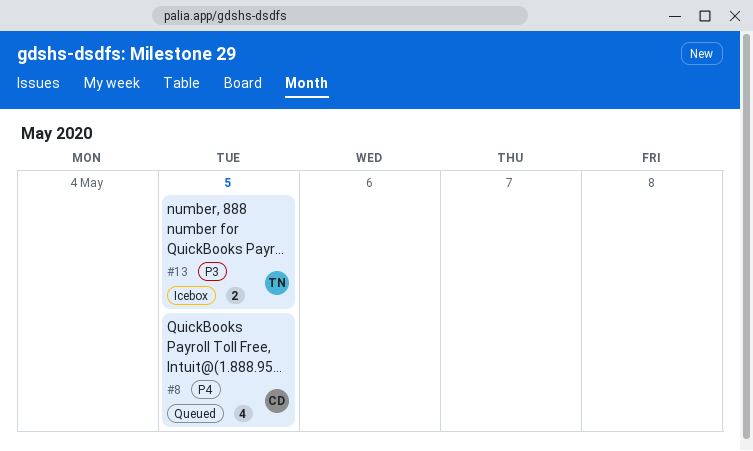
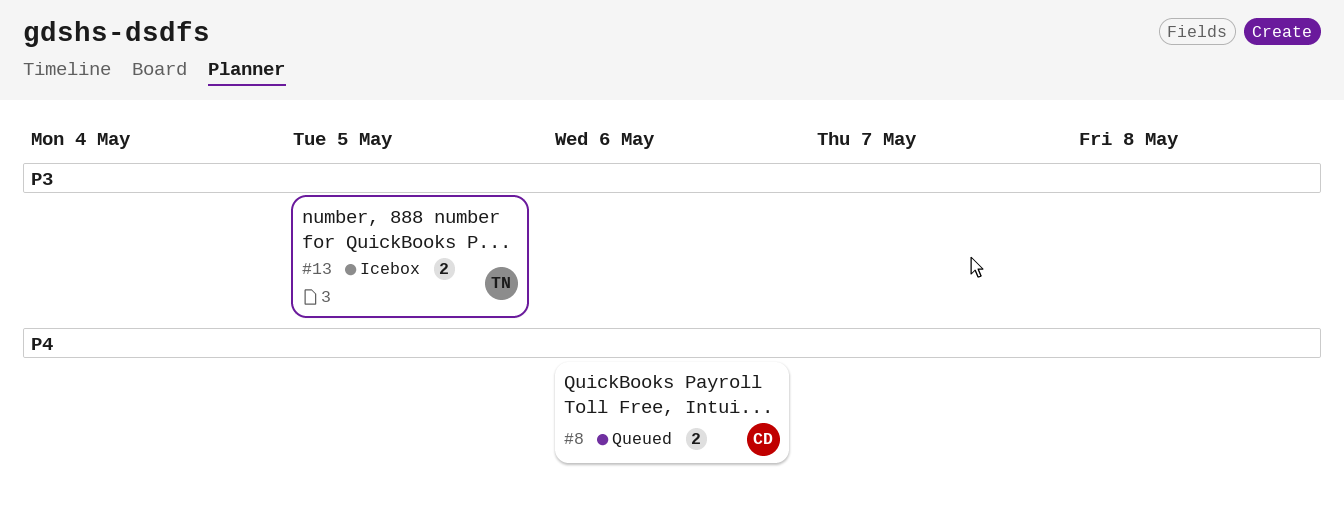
#8, estimate: 4 -> 2
#8, due: May 5 -> May 6

